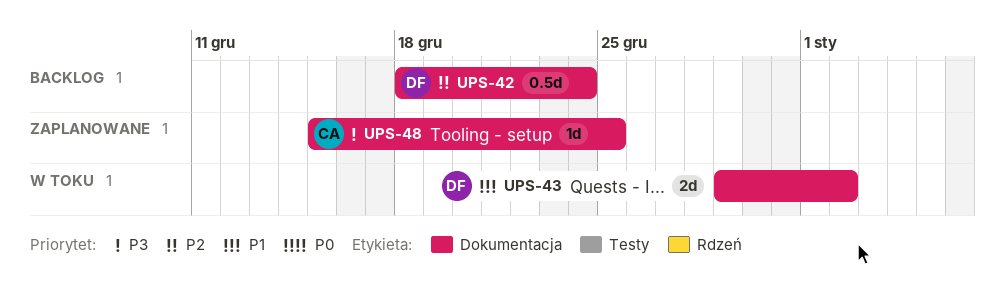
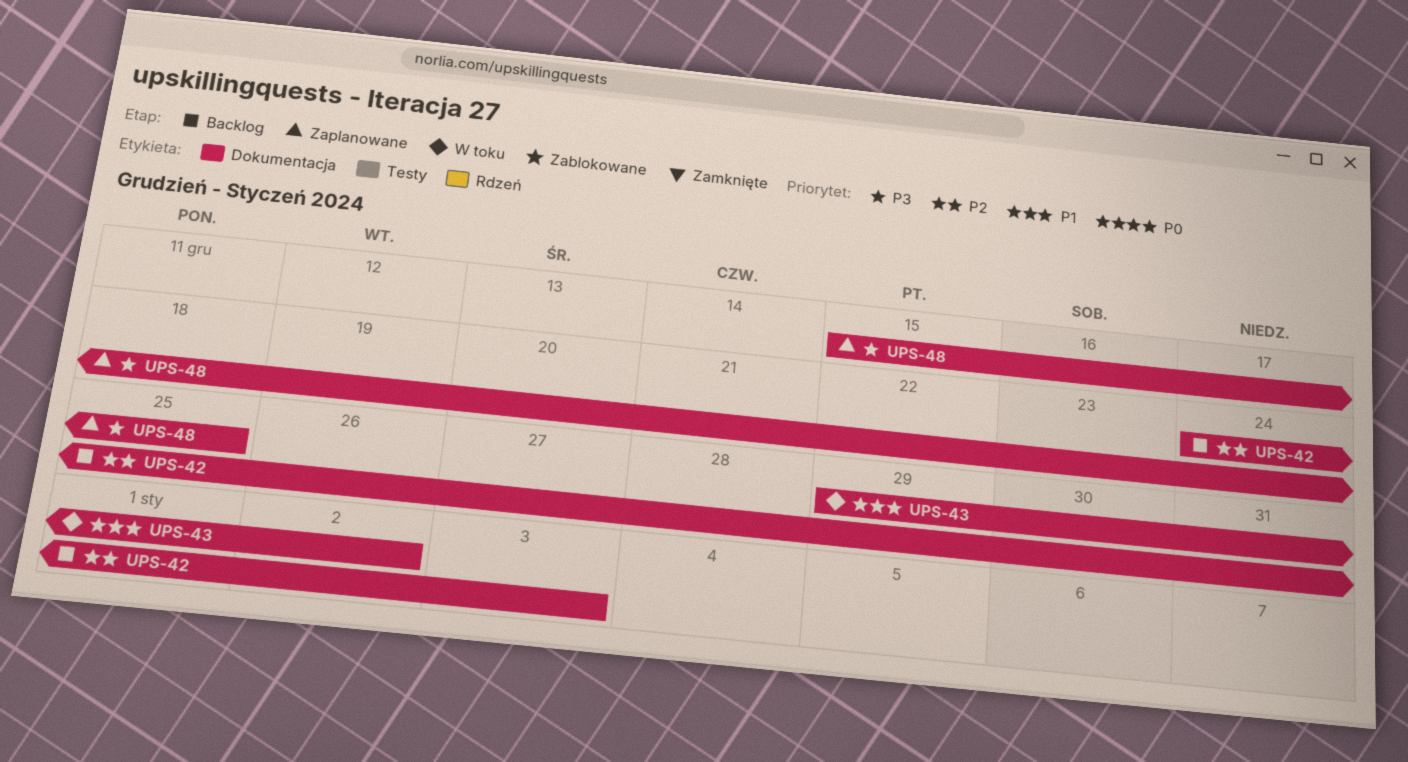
UPS-42, start: Dec 18 -> Dec 24
UPS-42, due: Dec 24 -> Jan 3

